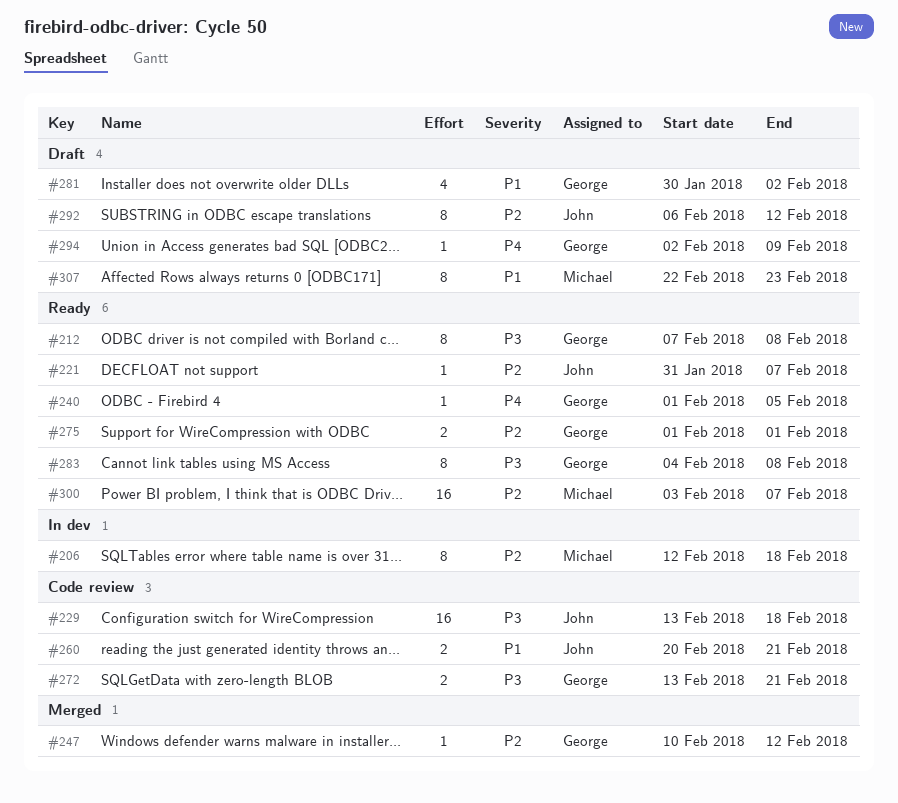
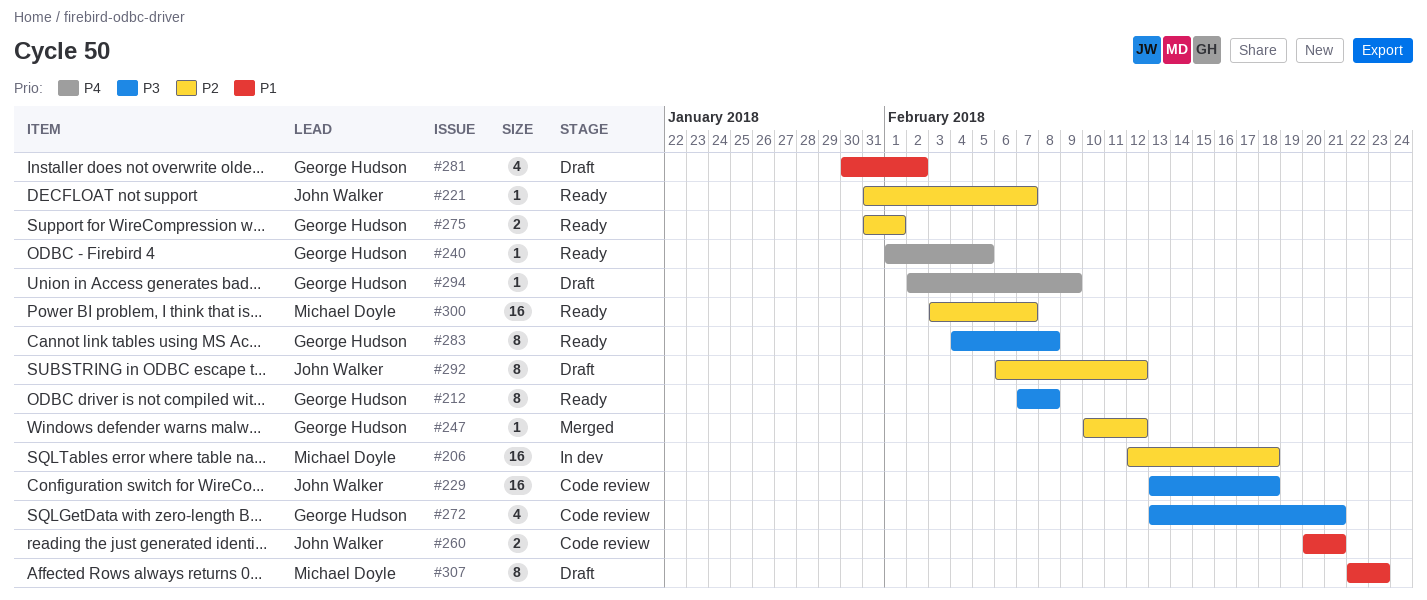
#206, estimate: 8 -> 16
#272, estimate: 2 -> 4
#275, start: Feb 1 -> Jan 31

